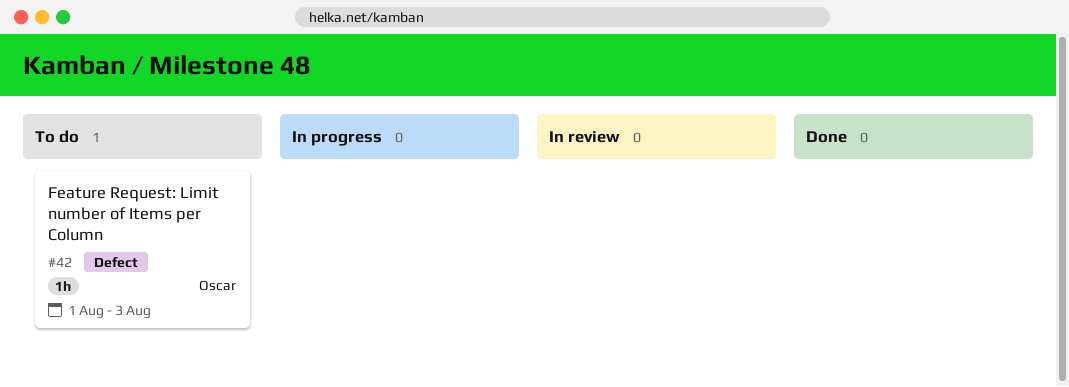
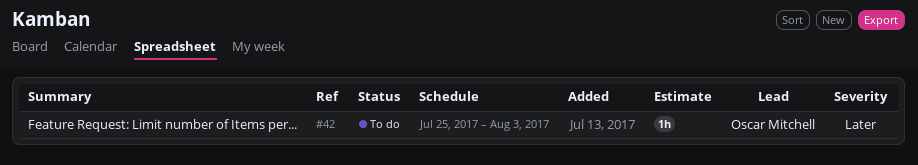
#42, start: Aug 1 -> Jul 25

